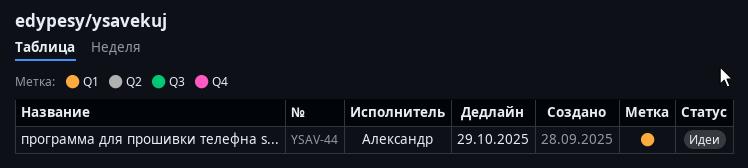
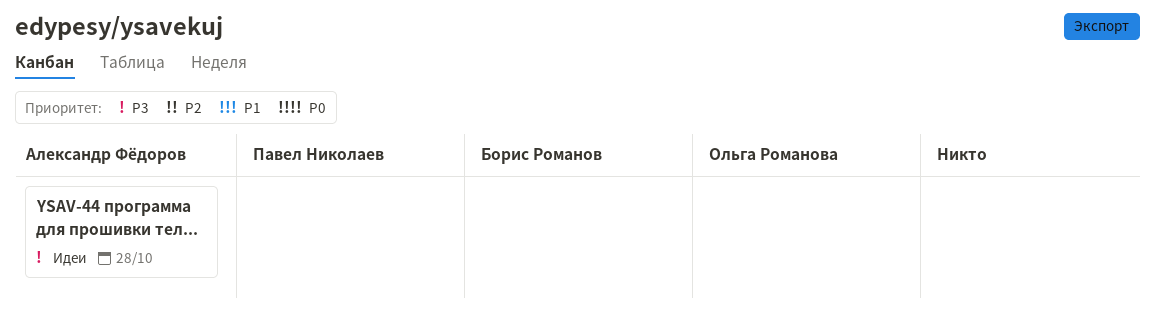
YSAV-44, due: Oct 29 -> Oct 28

